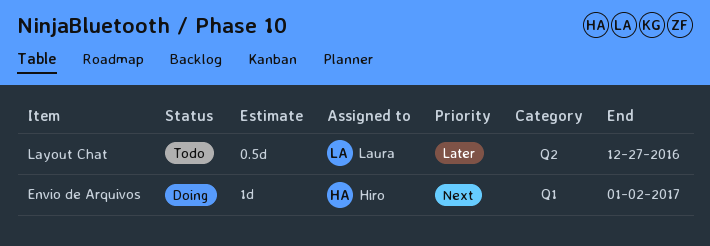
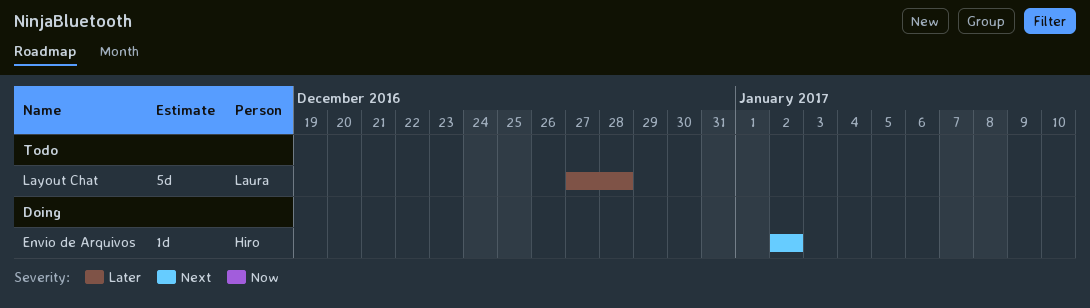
Layout Chat, estimate: 0.5d -> 5d
Layout Chat, due: Dec 27 -> Dec 28

